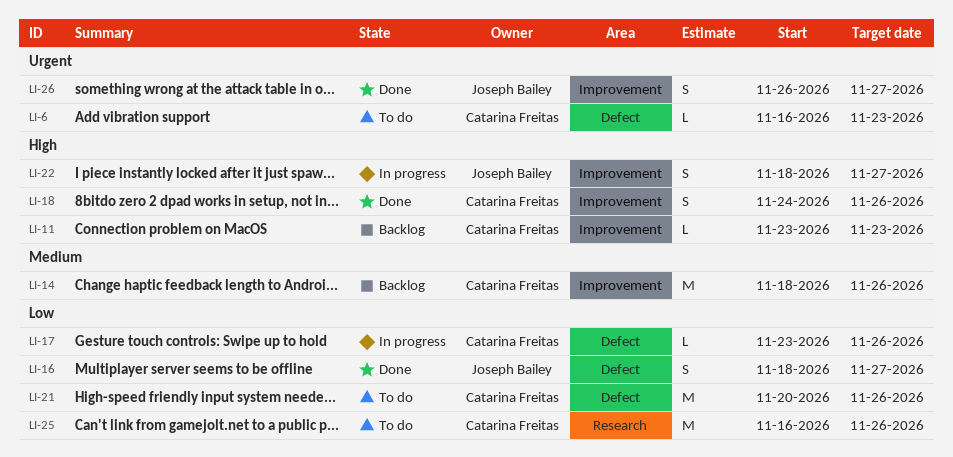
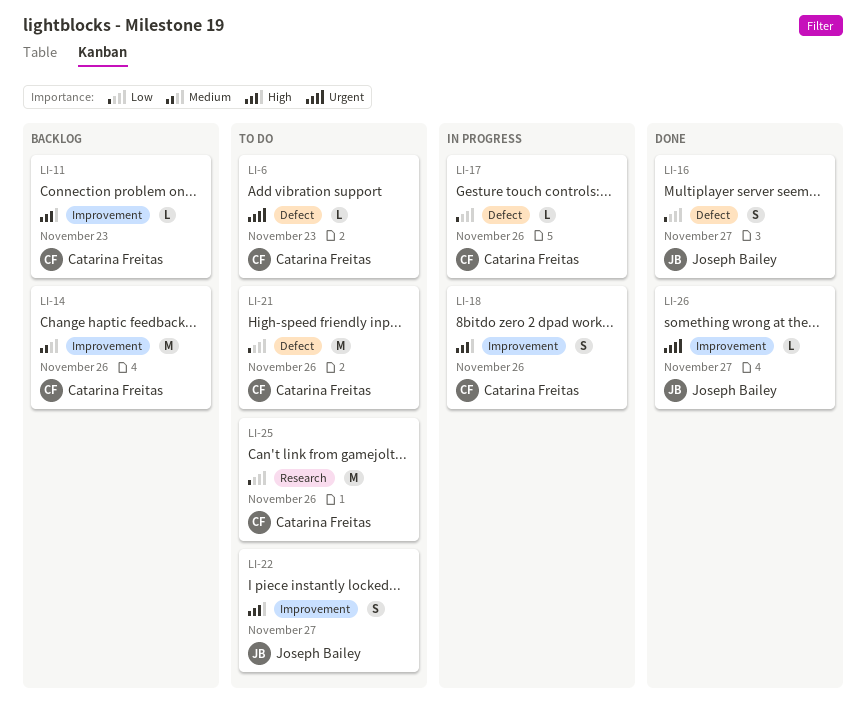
LI-18, status: Done -> In progress
LI-22, status: In progress -> To do
LI-26, estimate: S -> L

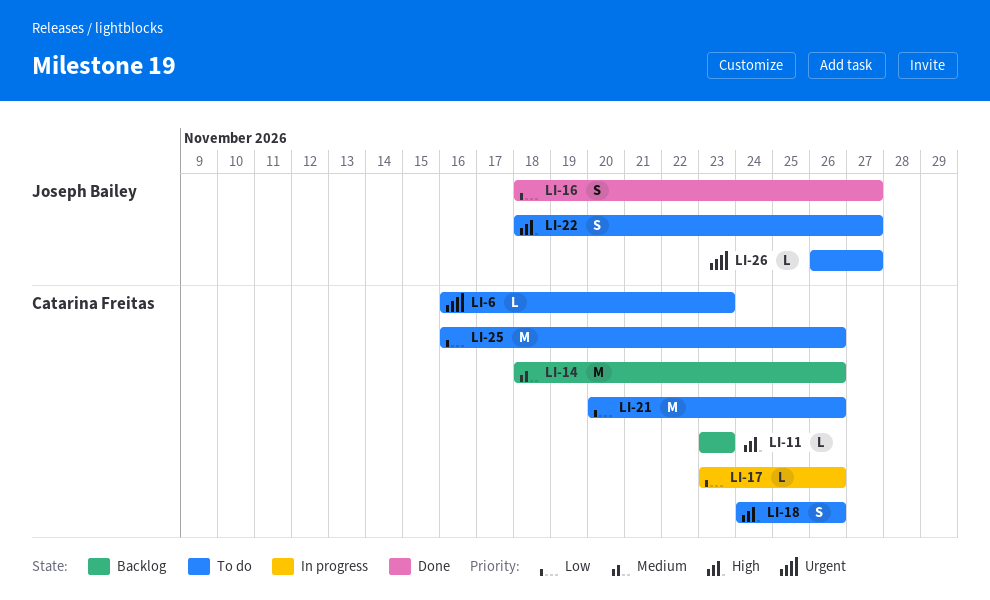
LI-18, status: In progress -> To do
LI-26, status: Done -> To do

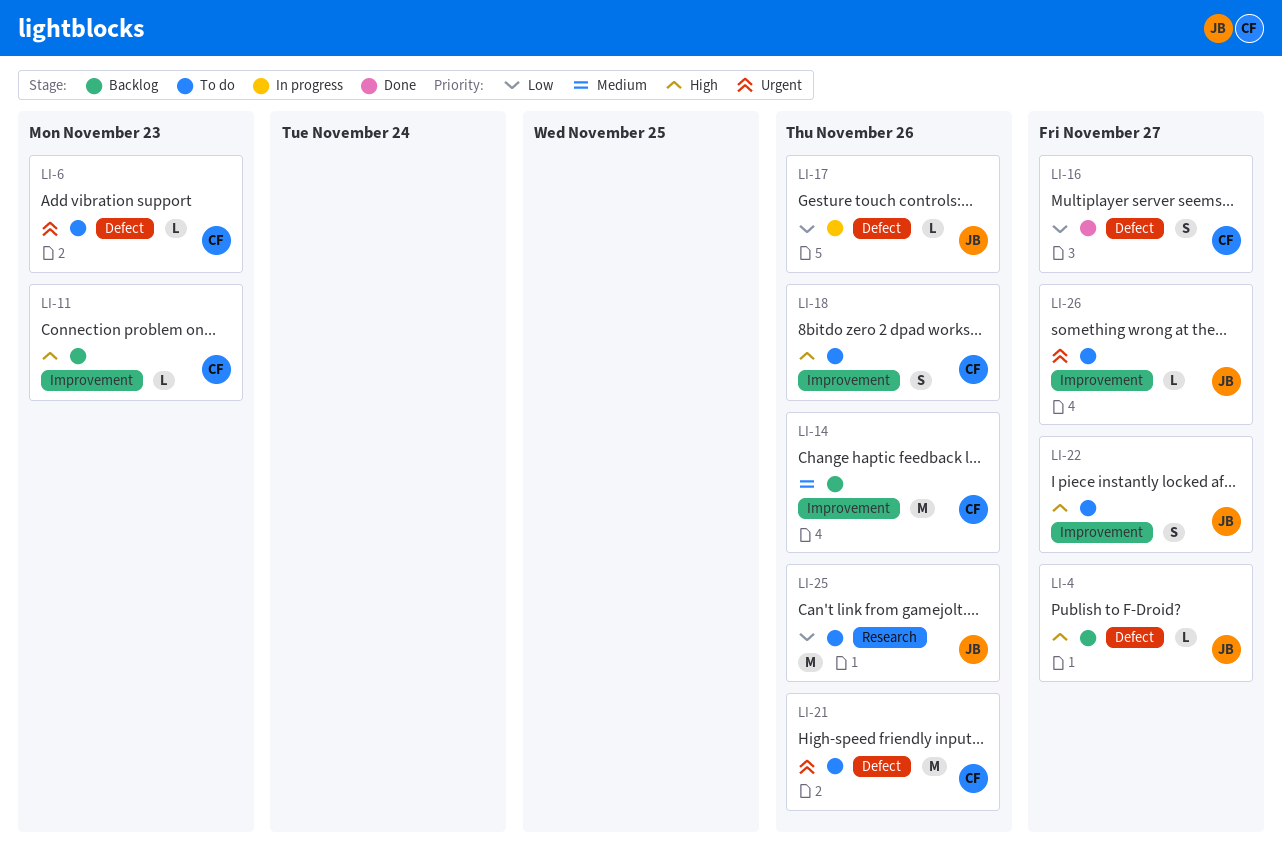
LI-4: none -> present
LI-16, owner: Joseph Bailey -> Catarina Freitas
LI-17, owner: Catarina Freitas -> Joseph Bailey
LI-21, priority: Low -> Urgent
LI-25, owner: Catarina Freitas -> Joseph Bailey

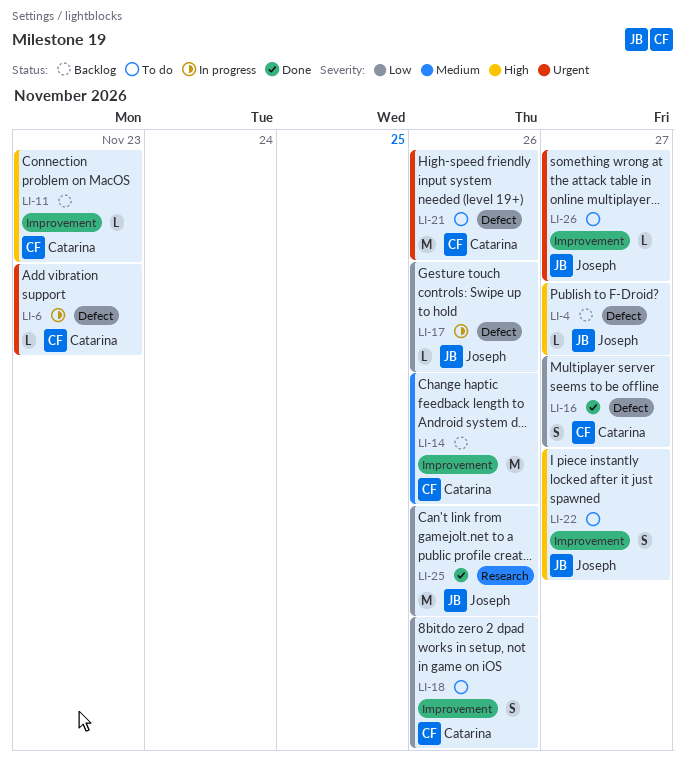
LI-6, status: To do -> In progress
LI-18, priority: High -> Low
LI-25, status: To do -> Done

